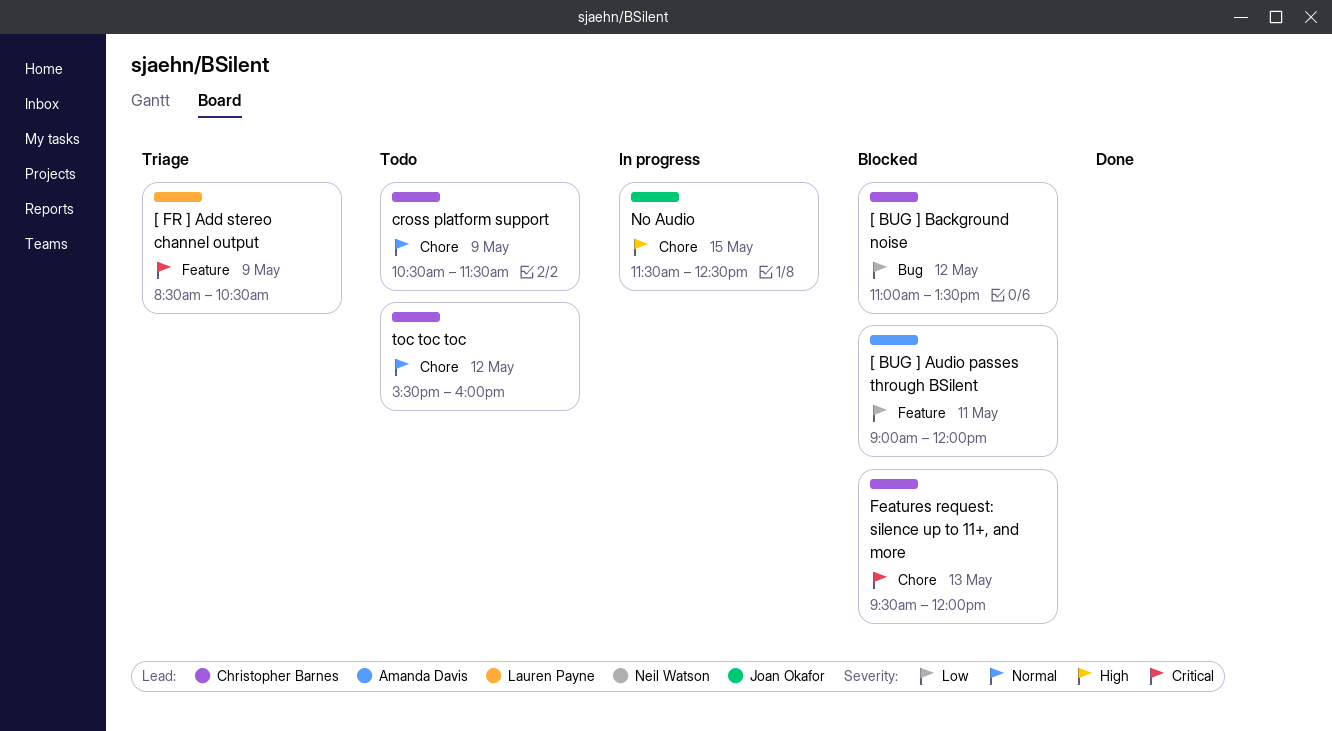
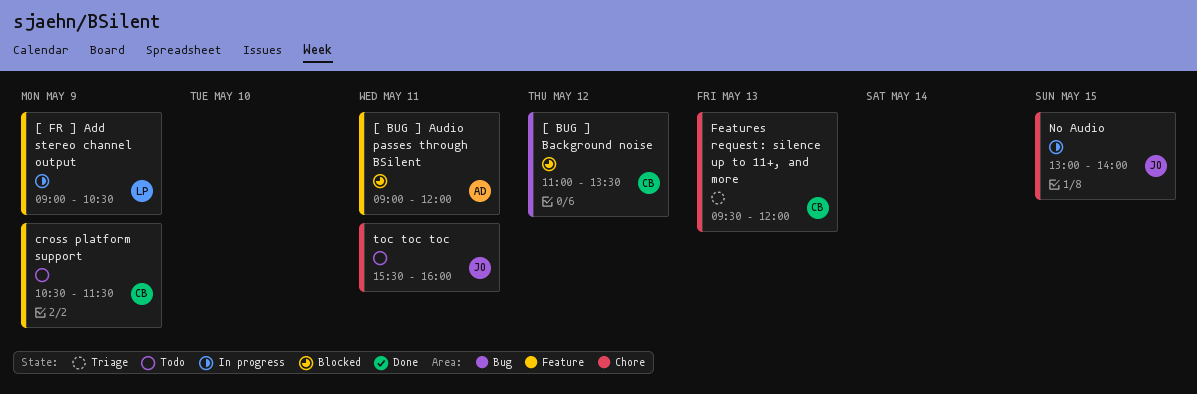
[ FR ] Add stereo channel output, status: Triage -> In progress
[ FR ] Add stereo channel output, begins: 08:30 -> 09:00
cross platform support, label: Chore -> Feature
Features request: silence up to 11+, and more, status: Blocked -> Triage
No Audio, begins: 11:30 -> 13:00
No Audio, ends: 12:30 -> 14:00
toc toc toc, owner: Christopher Barnes -> Joan Okafor
toc toc toc, day: May 12 -> May 11

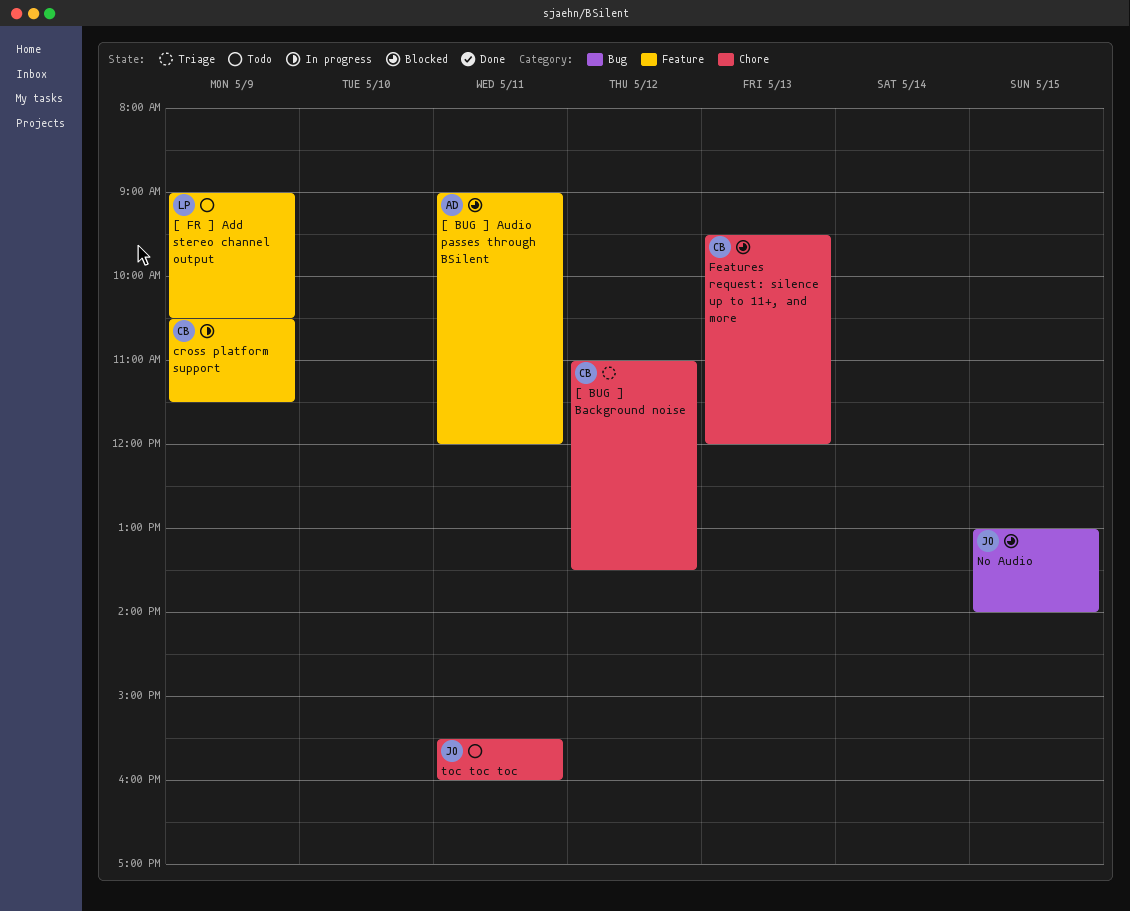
[ BUG ] Background noise, status: Blocked -> Triage
[ BUG ] Background noise, label: Bug -> Chore
[ FR ] Add stereo channel output, status: In progress -> Todo
cross platform support, status: Todo -> In progress
Features request: silence up to 11+, and more, status: Triage -> Blocked
No Audio, status: In progress -> Blocked
No Audio, label: Chore -> Bug

